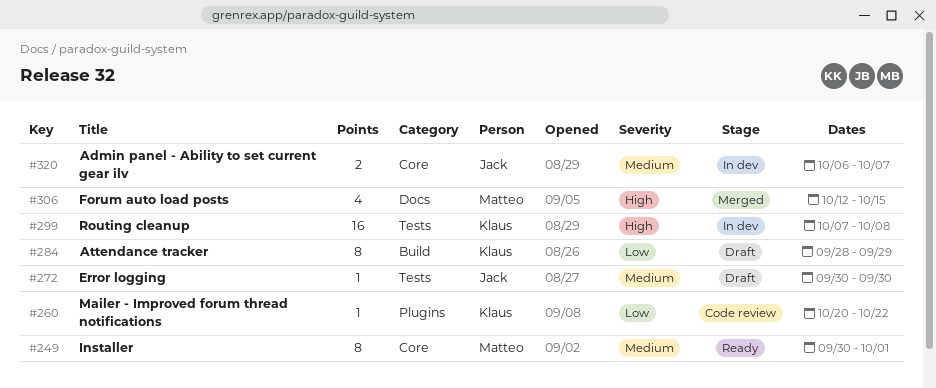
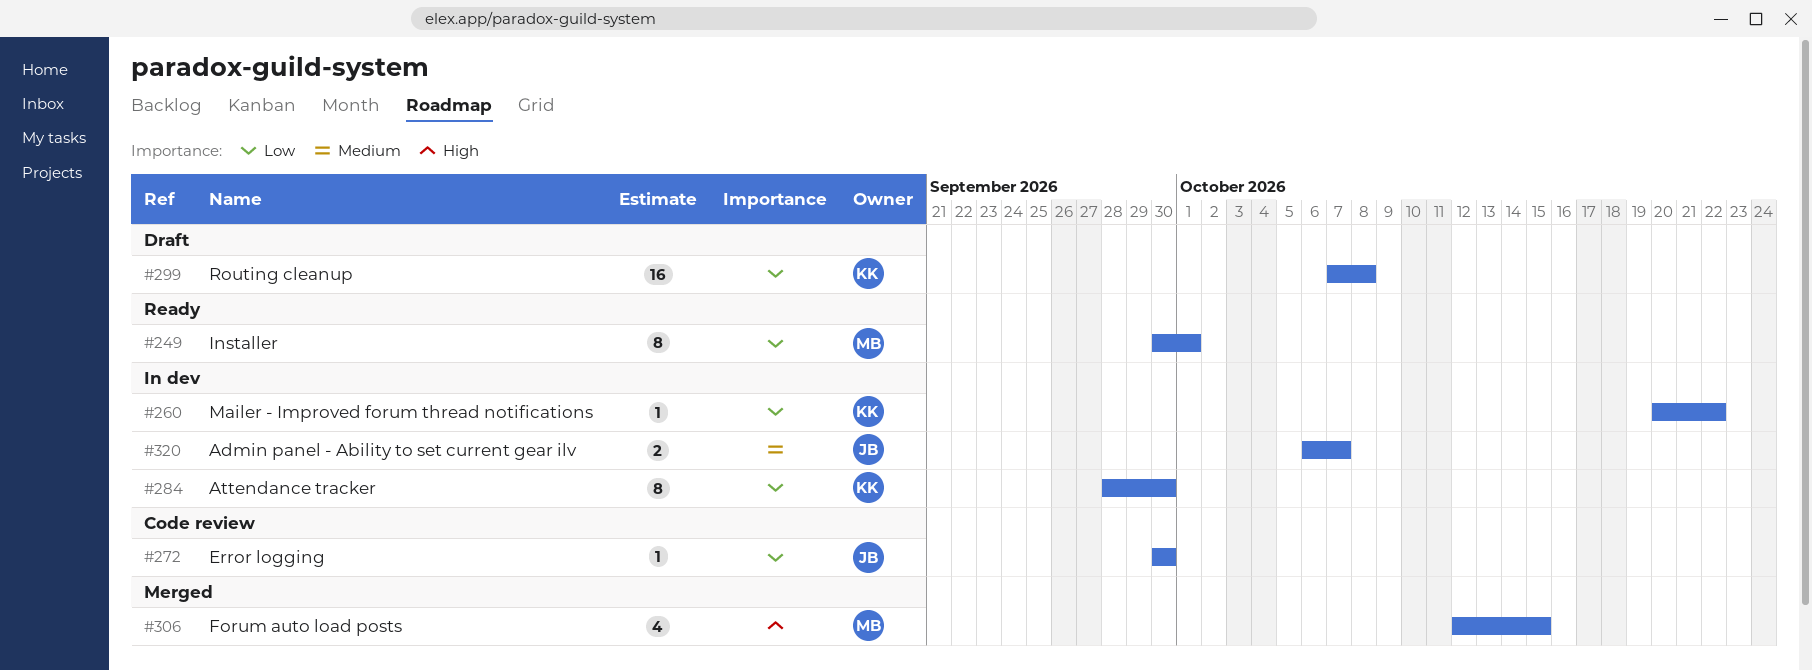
#249, priority: Medium -> Low
#260, status: Code review -> In dev
#272, status: Draft -> Code review
#272, priority: Medium -> Low
#284, status: Draft -> In dev
#284, due: Sep 29 -> Sep 30
#299, status: In dev -> Draft
#299, priority: High -> Low

